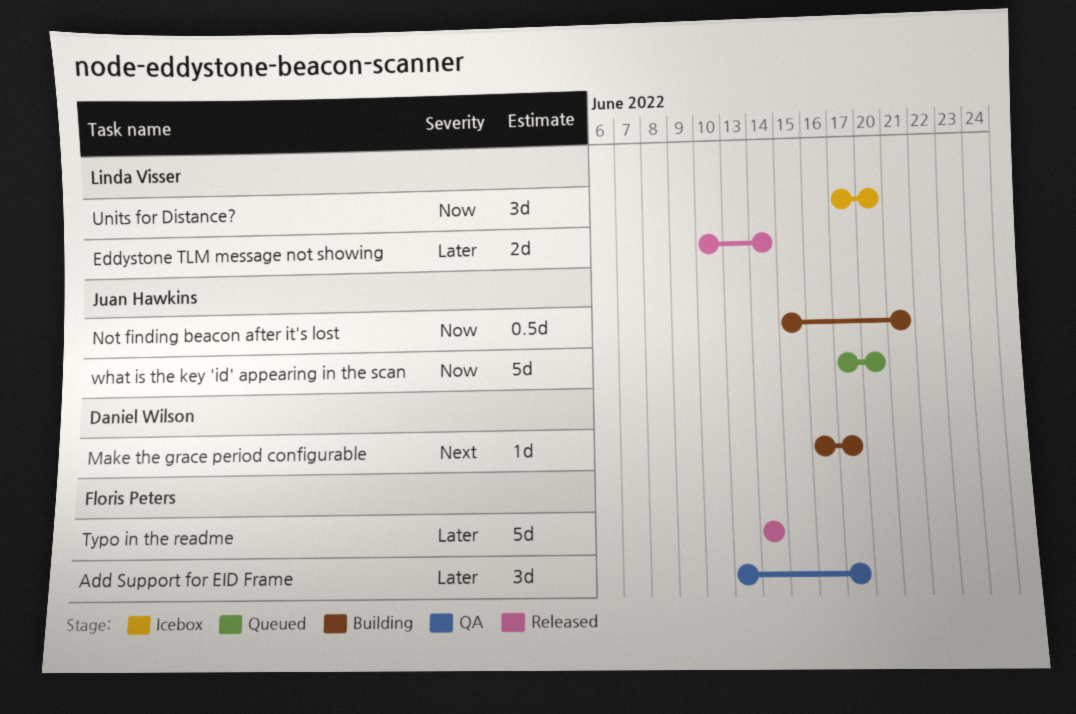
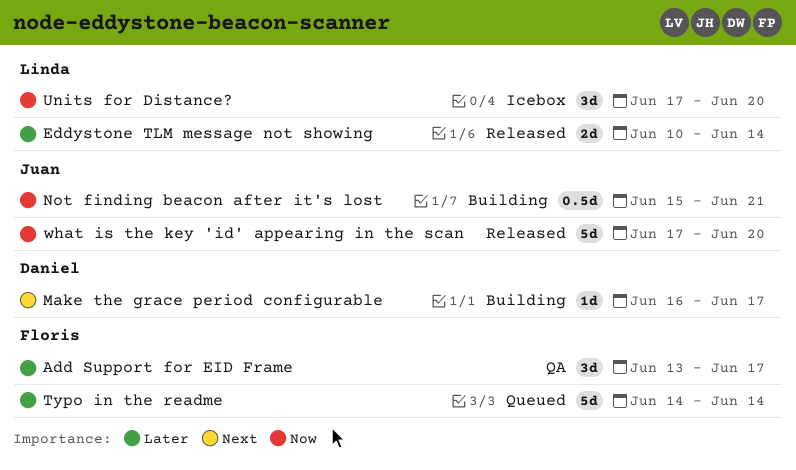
Typo in the readme, status: Released -> Queued
what is the key 'id' appearing in the scan, status: Queued -> Released

